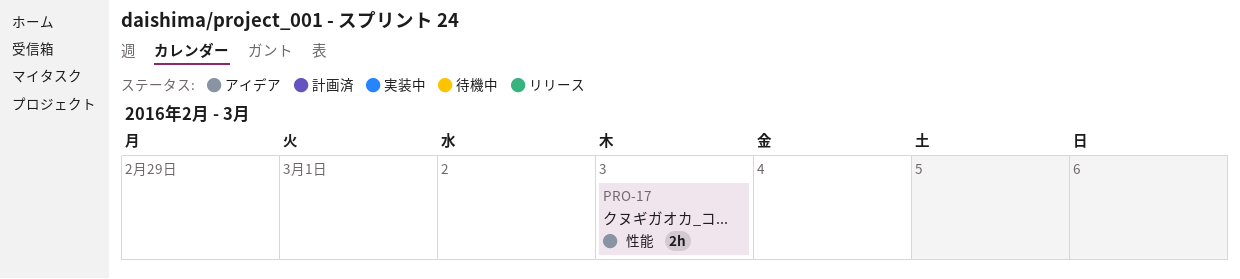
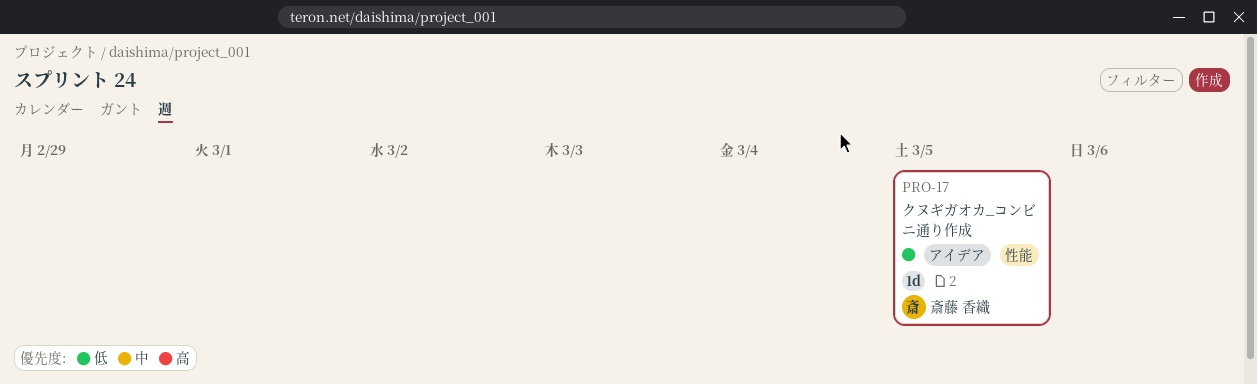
PRO-17, estimate: 2h -> 1d
PRO-17, due: Mar 3 -> Mar 5

